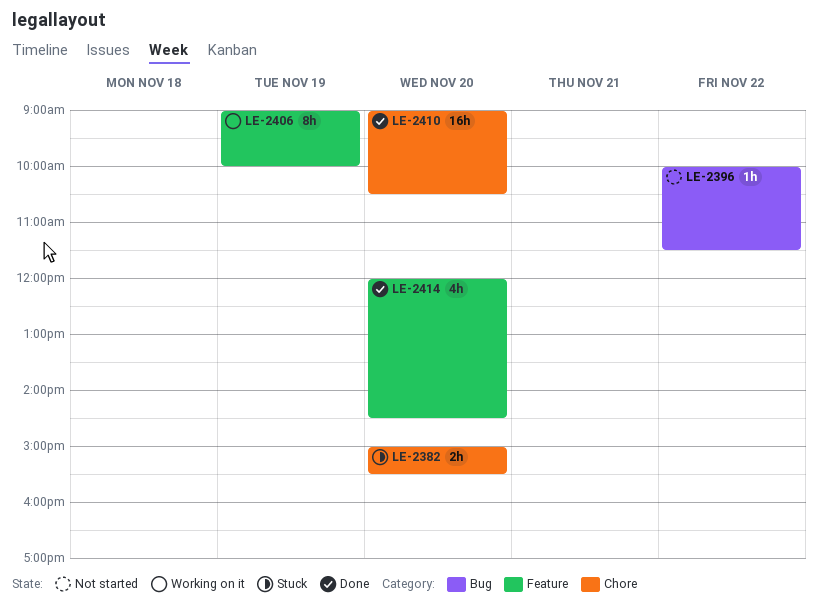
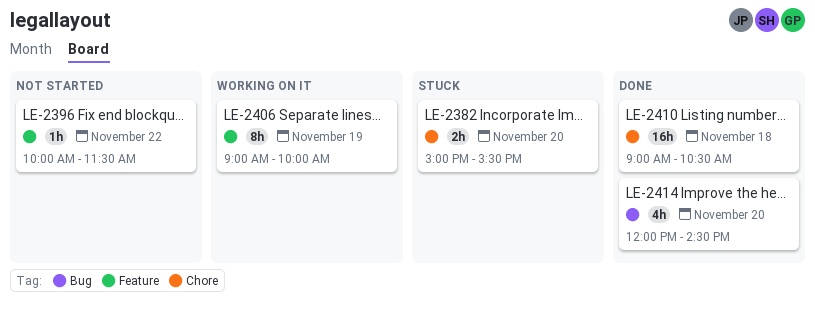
LE-2396, label: Bug -> Feature
LE-2410, day: Nov 20 -> Nov 18
LE-2414, label: Feature -> Bug

